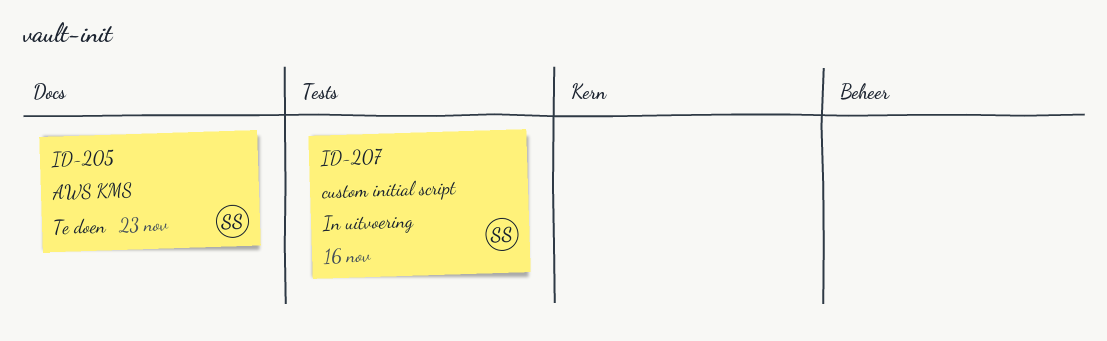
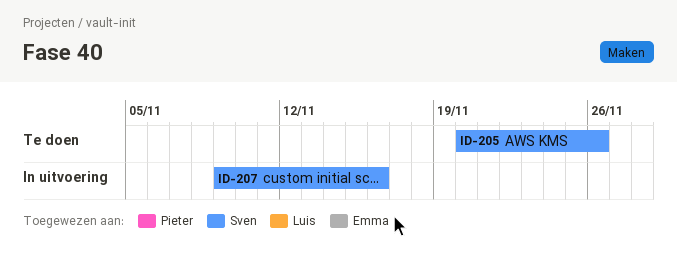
ID-205, due: Nov 23 -> Nov 26

